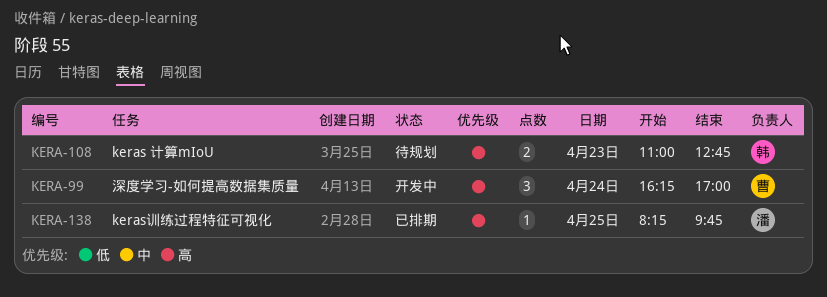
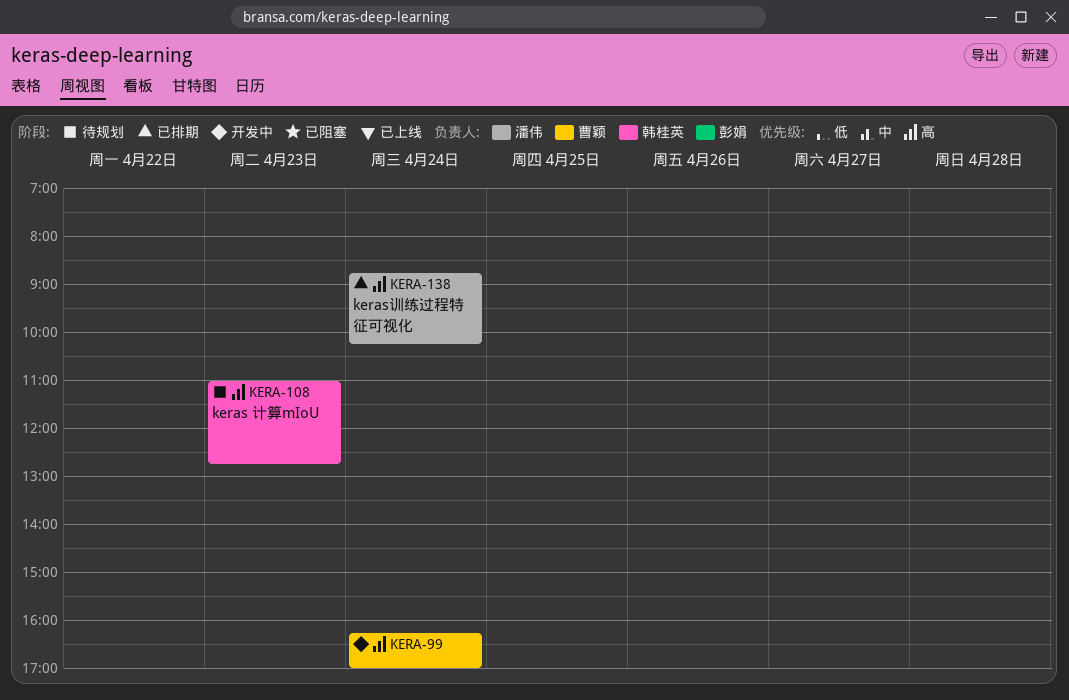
KERA-138, day: Apr 25 -> Apr 24
KERA-138, begins: 08:15 -> 08:45
KERA-138, ends: 09:45 -> 10:15

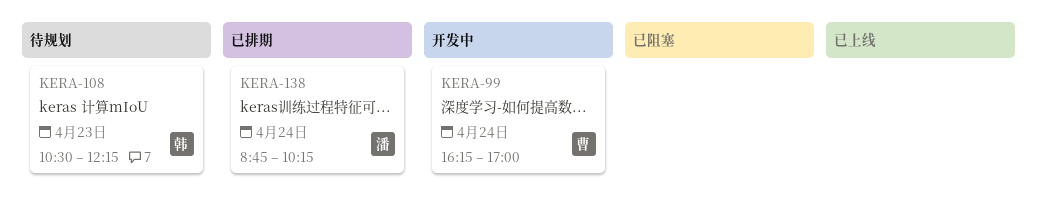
KERA-108, begins: 11:00 -> 10:30
KERA-108, ends: 12:45 -> 12:15

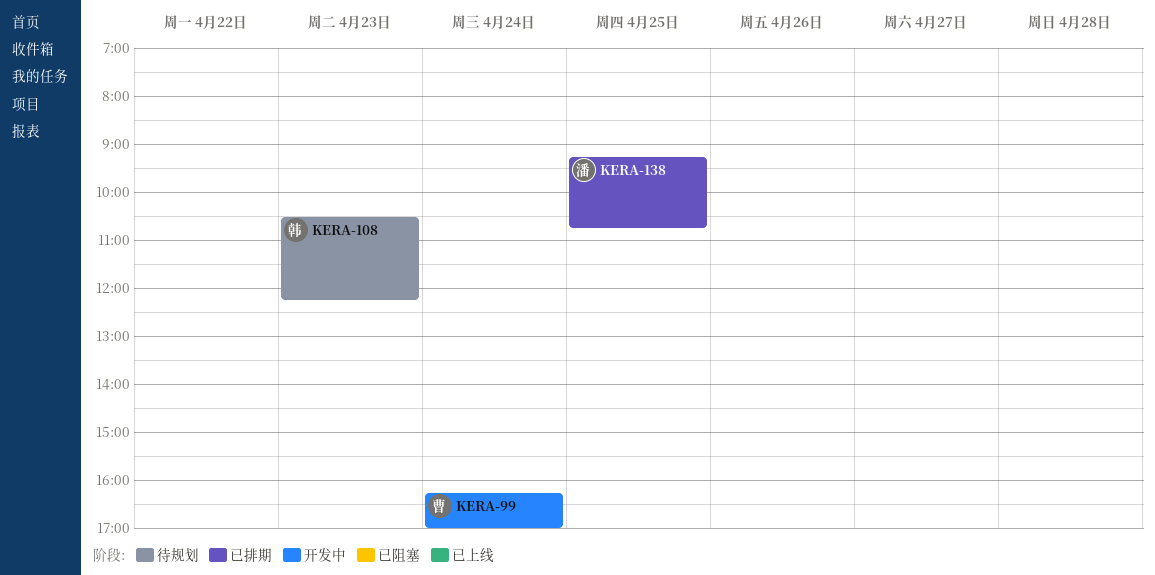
KERA-138, day: Apr 24 -> Apr 25
KERA-138, begins: 08:45 -> 09:15
KERA-138, ends: 10:15 -> 10:45

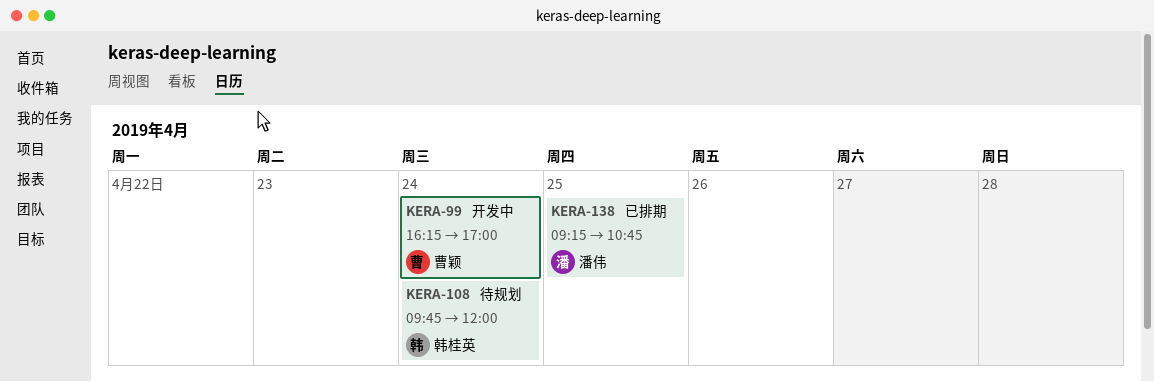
KERA-108, day: Apr 23 -> Apr 24
KERA-108, begins: 10:30 -> 09:45
KERA-108, ends: 12:15 -> 12:00

